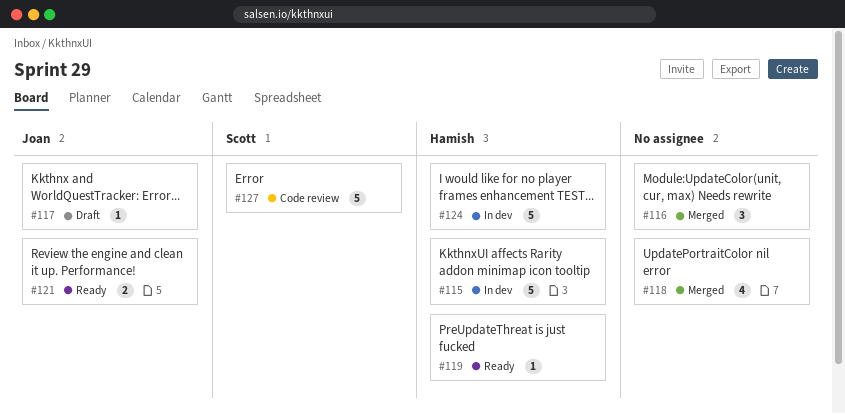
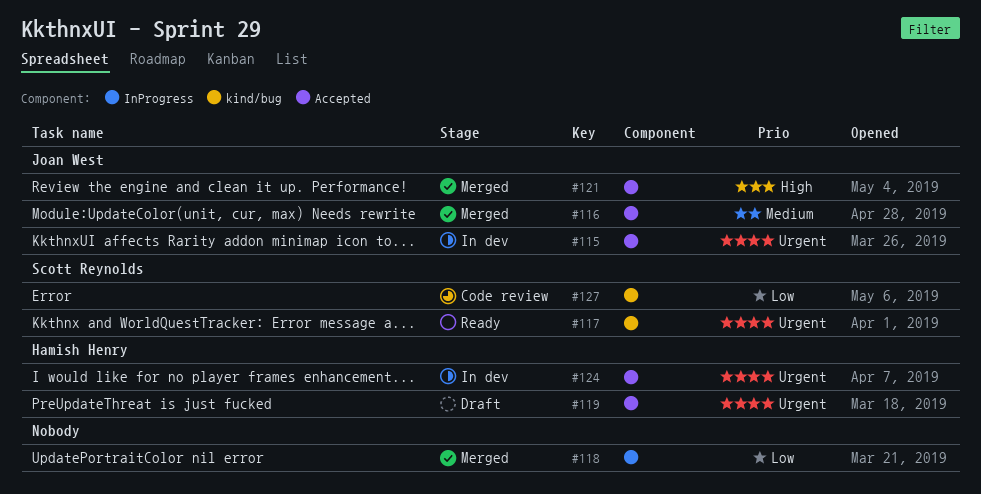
#115, owner: Hamish Henry -> Joan West
#116, owner: none -> Joan West
#117, status: Draft -> Ready
#117, owner: Joan West -> Scott Reynolds
#119, status: Ready -> Draft
#121, status: Ready -> Merged

